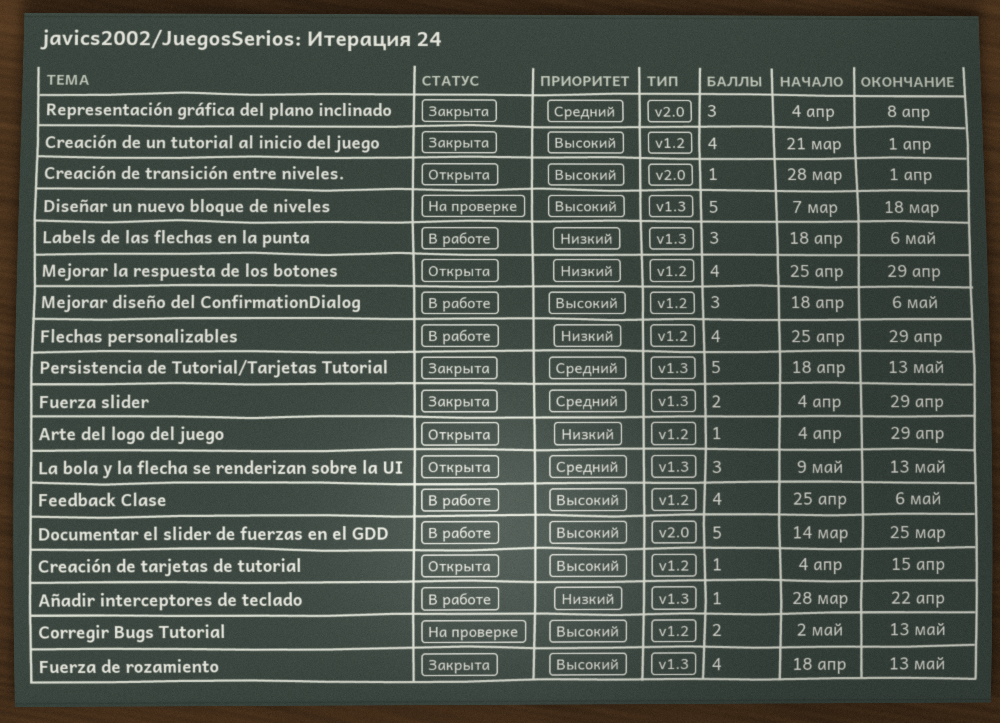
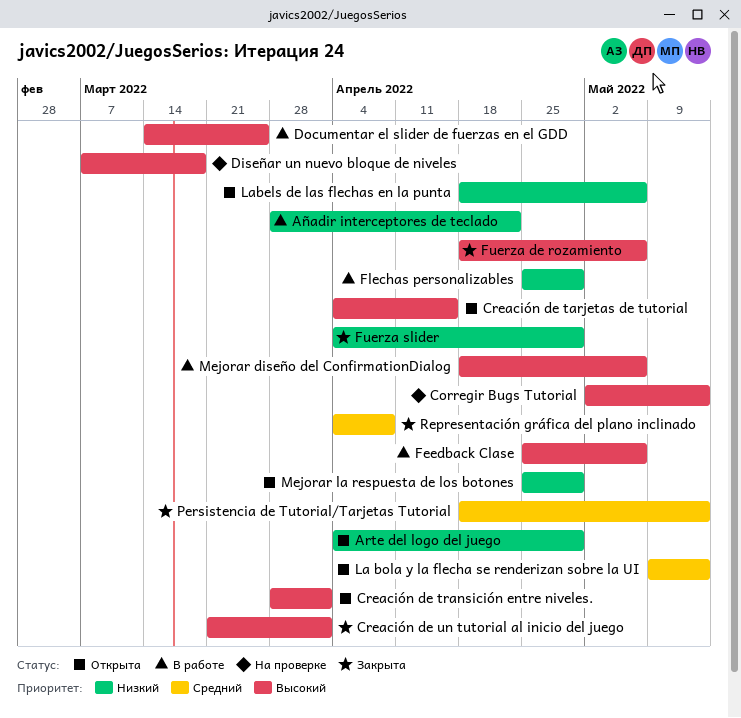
Fuerza de rozamiento, due: May 13 -> May 6
Fuerza slider, priority: Средний -> Низкий
Labels de las flechas en la punta, status: В работе -> Открыта

